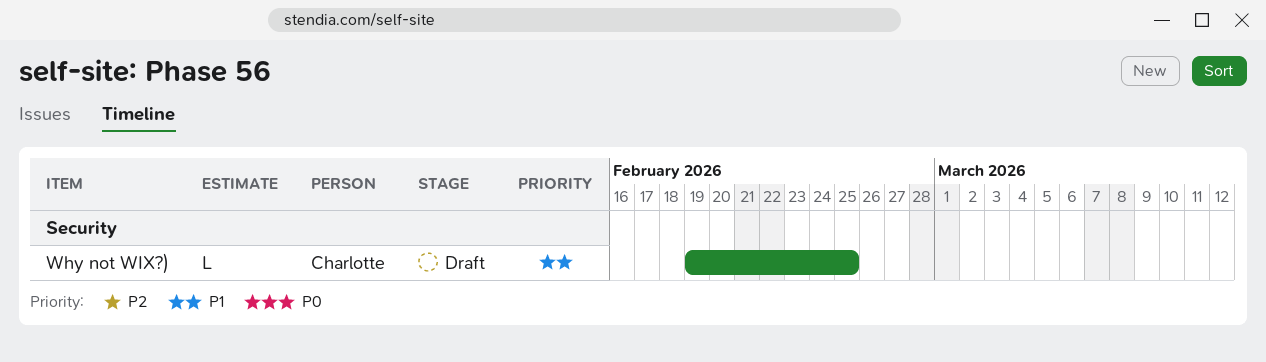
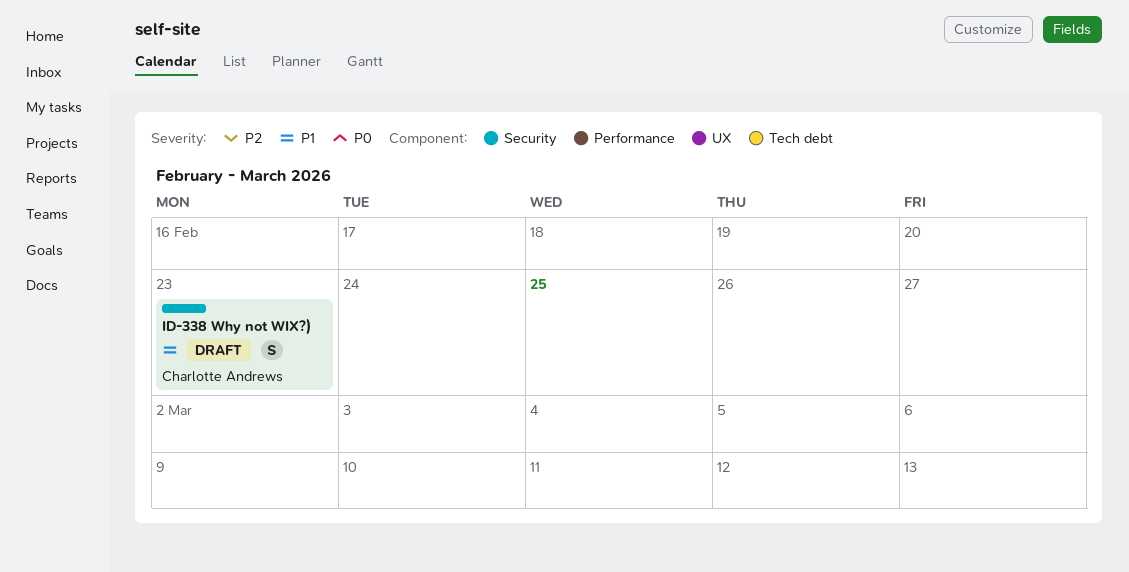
Why not WIX?), estimate: L -> S
Why not WIX?), due: Feb 25 -> Feb 23

